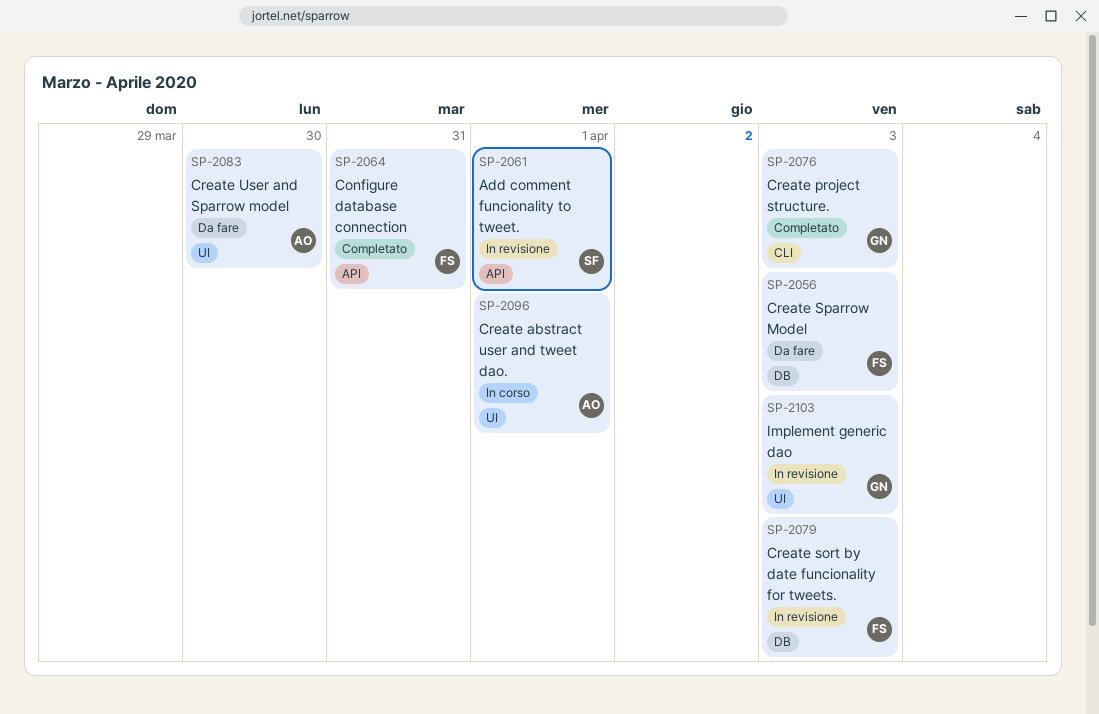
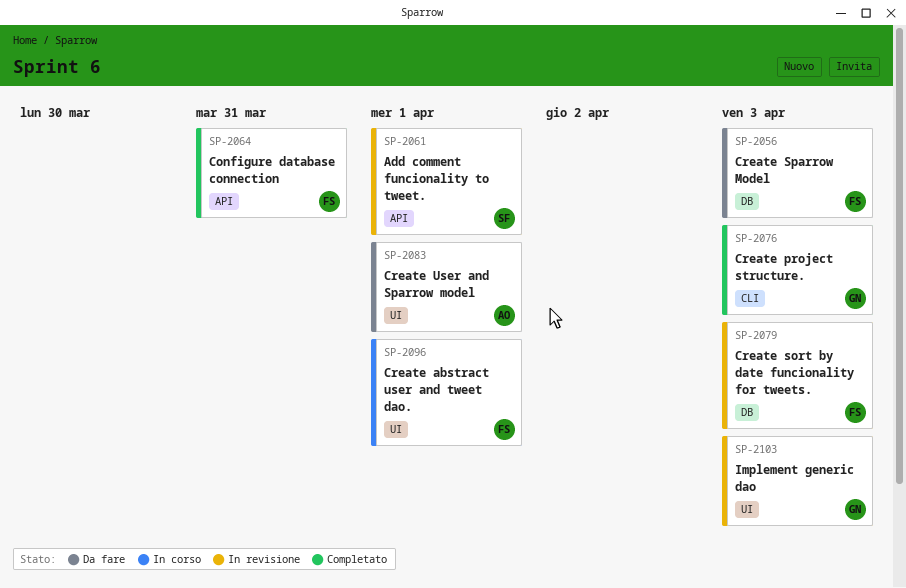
SP-2083, due: Mar 30 -> Apr 1
SP-2096, owner: AO -> FS

